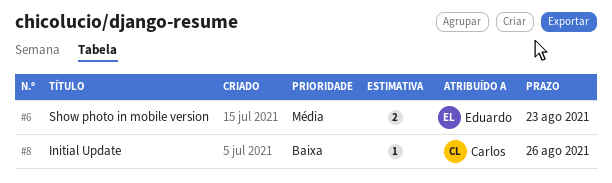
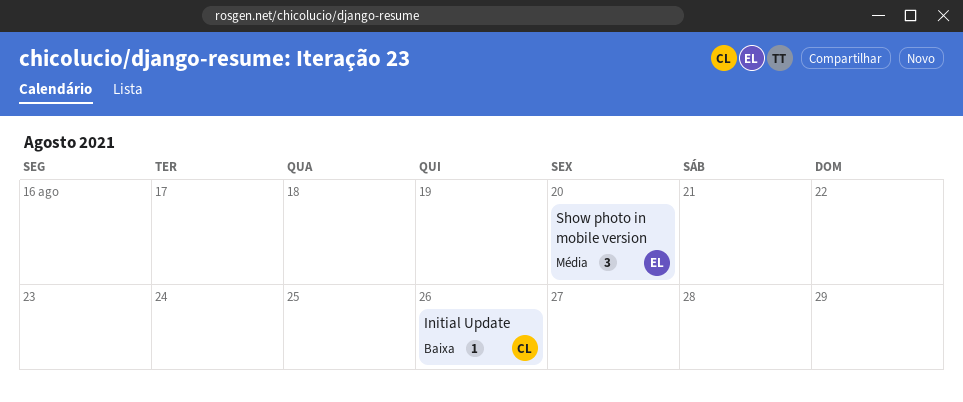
Show photo in mobile version, estimate: 2 -> 3
Show photo in mobile version, due: Aug 23 -> Aug 20

